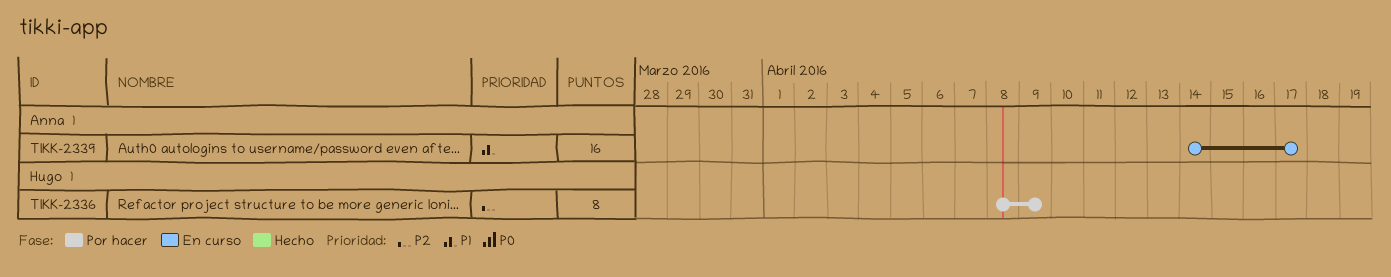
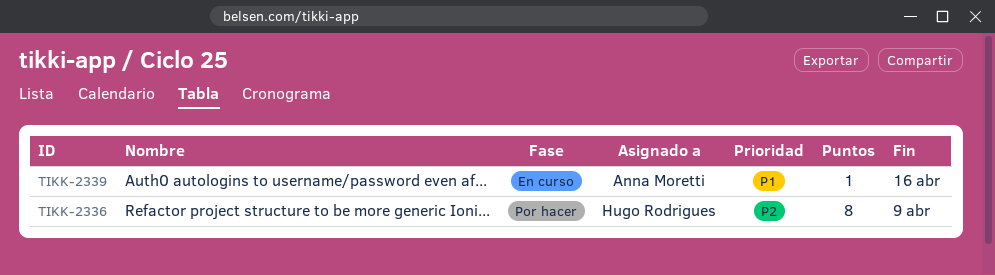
TIKK-2339, estimate: 16 -> 1
TIKK-2339, due: Apr 17 -> Apr 16

